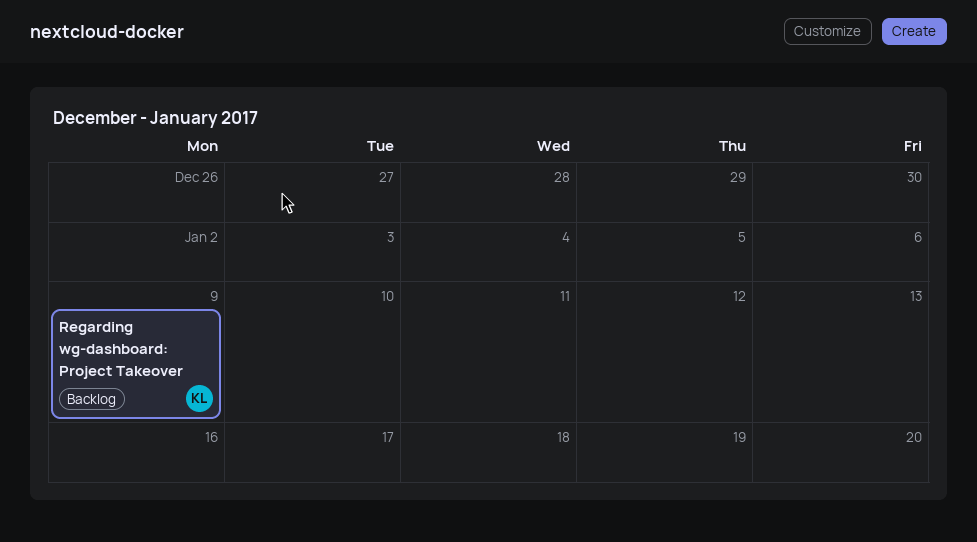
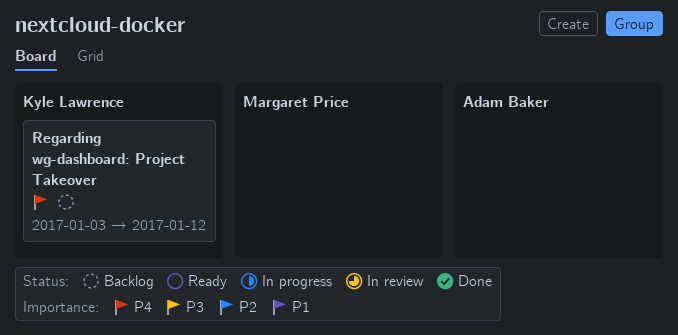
Regarding wg-dashboard: Project Takeover, due: Jan 9 -> Jan 12

